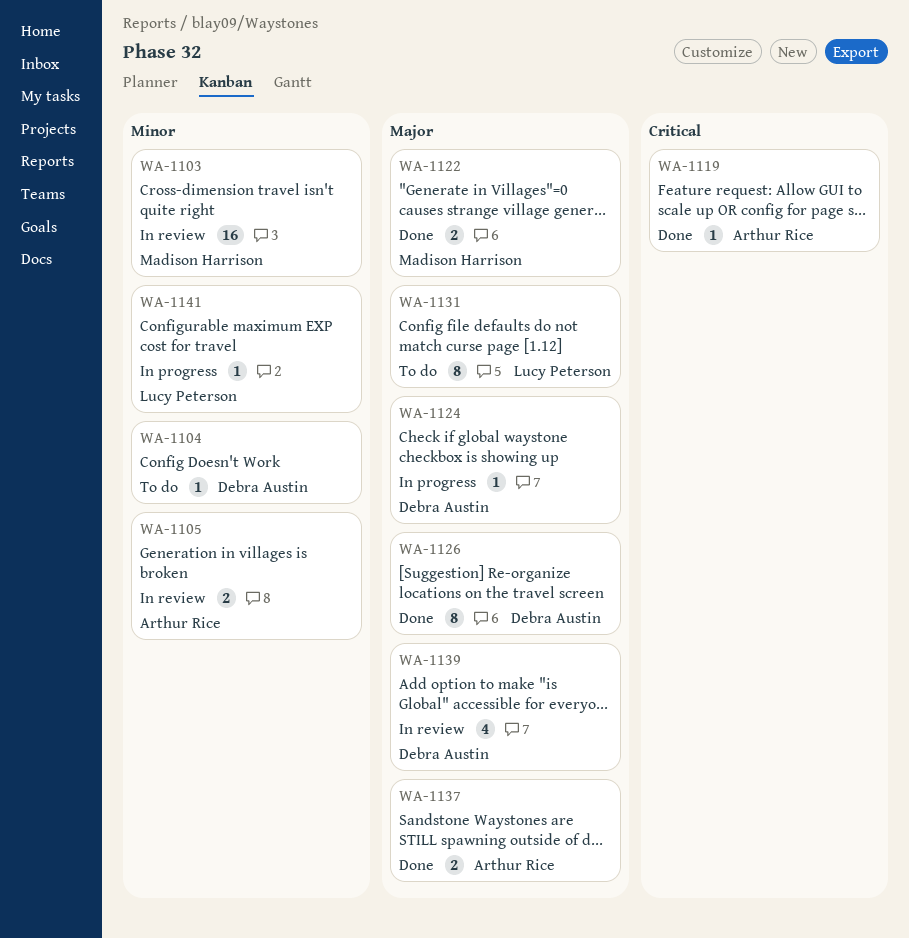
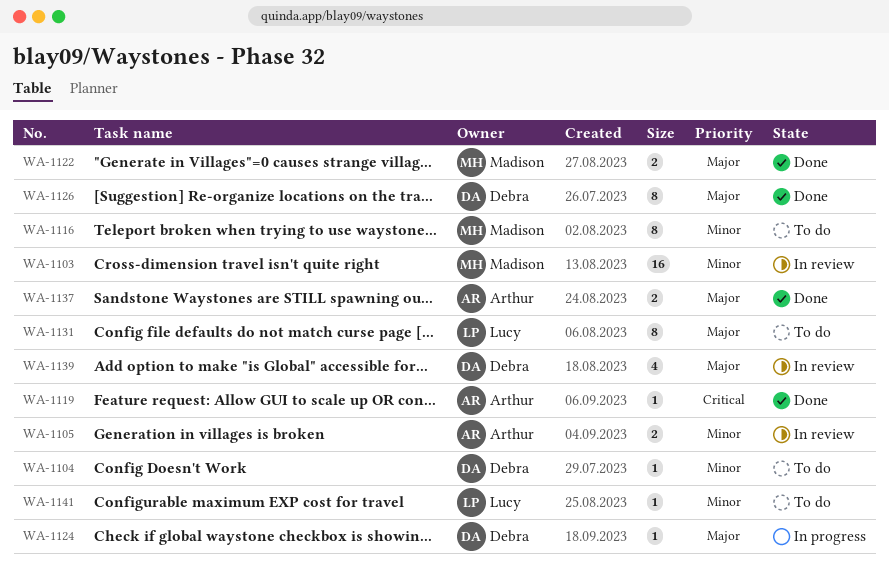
WA-1116: none -> present
WA-1141, status: In progress -> To do

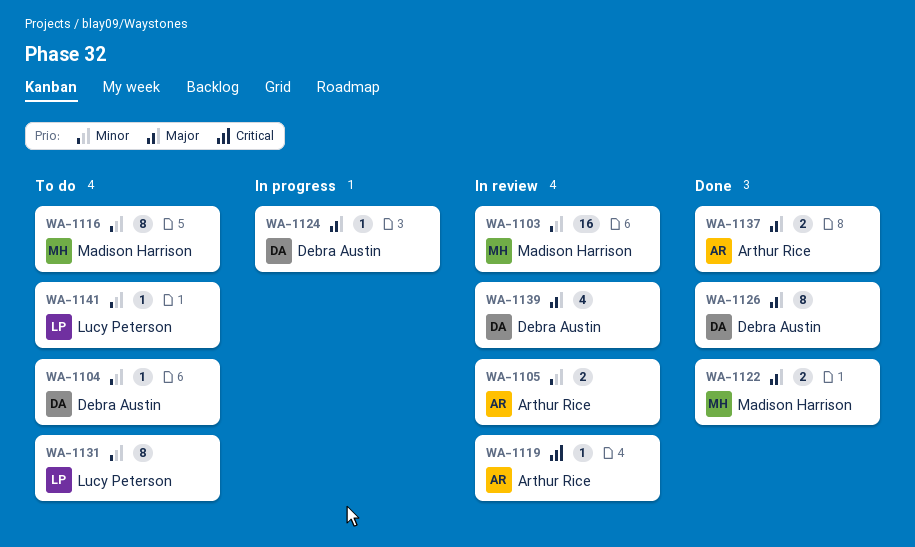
WA-1119, status: Done -> In review
WA-1131, priority: Major -> Minor

